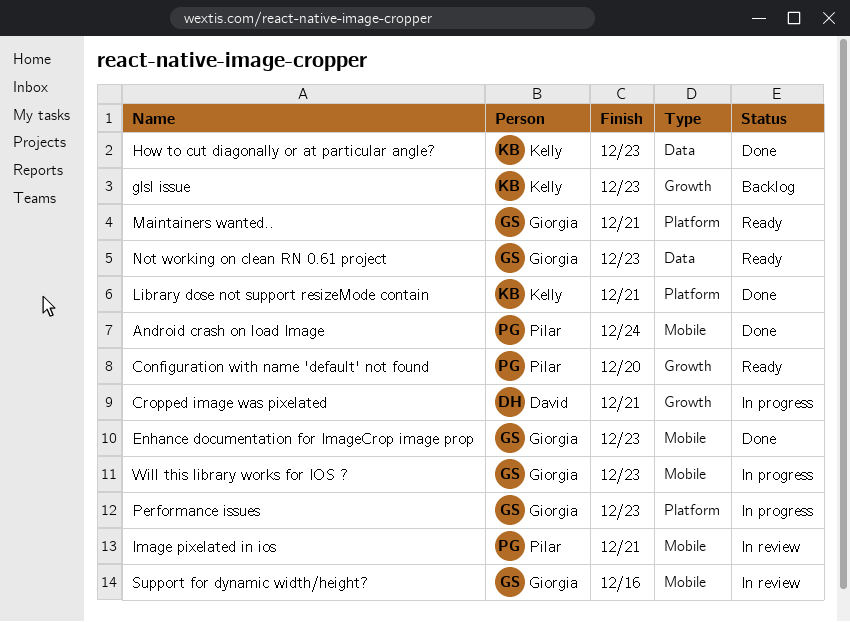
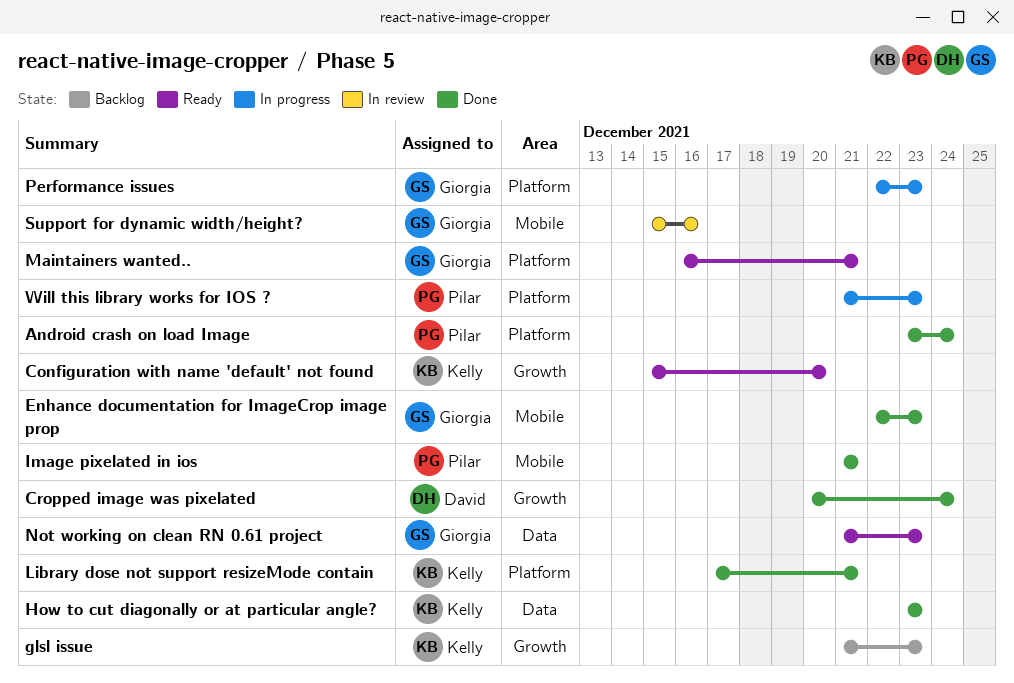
Android crash on load Image, label: Mobile -> Platform
Configuration with name 'default' not found, owner: Pilar -> Kelly
Cropped image was pixelated, status: In progress -> Done
Cropped image was pixelated, due: Dec 21 -> Dec 24
Image pixelated in ios, status: In review -> Done
Will this library works for IOS ?, owner: Giorgia -> Pilar
Will this library works for IOS ?, label: Mobile -> Platform

